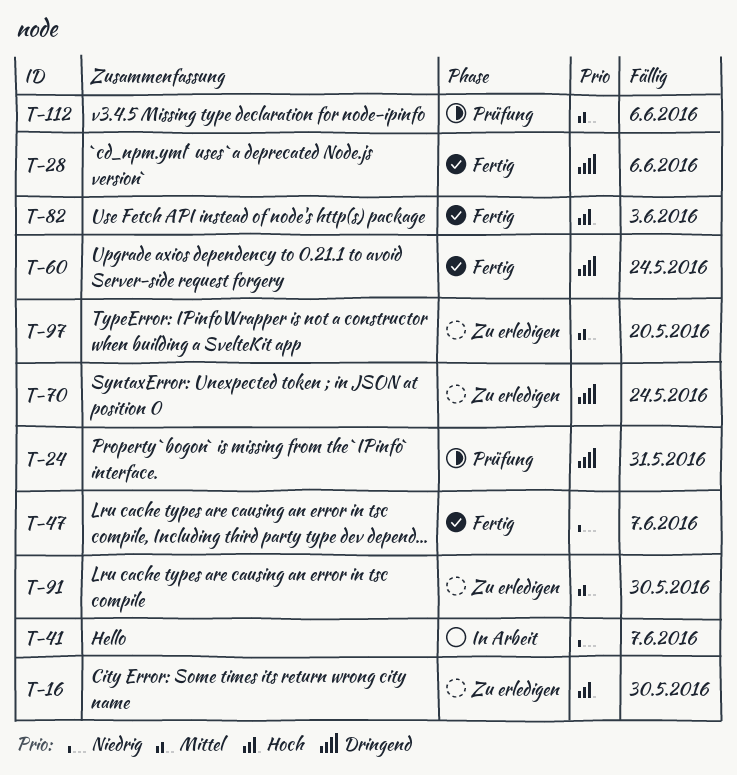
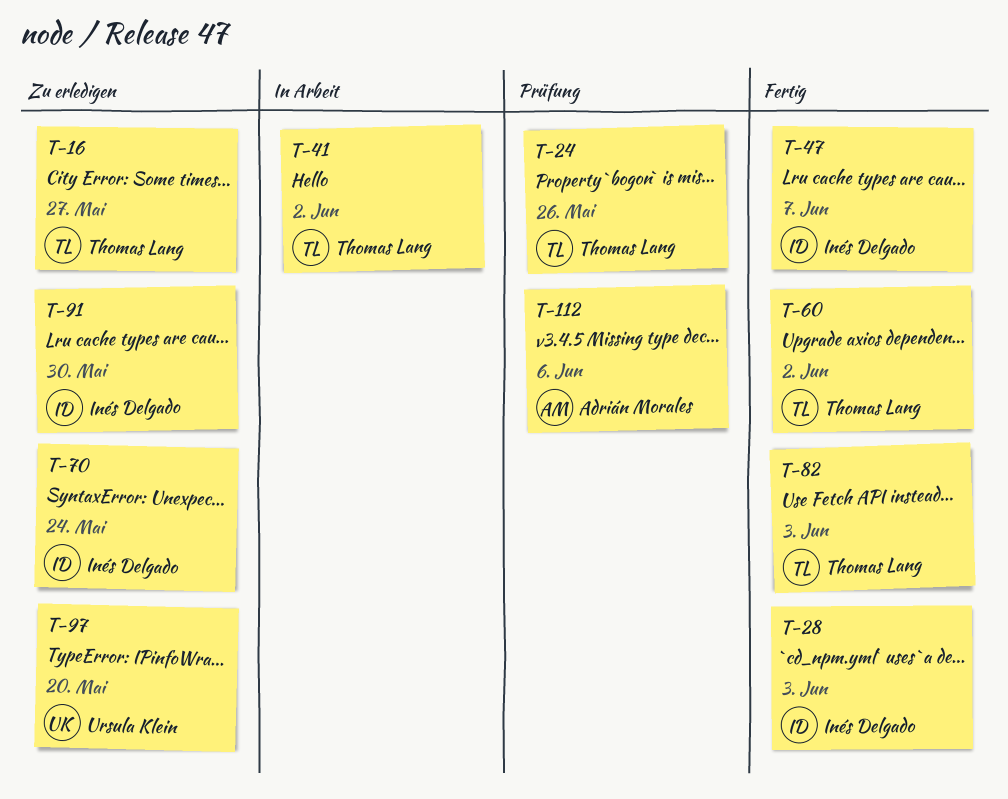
T-16, due: May 30 -> May 27
T-24, due: May 31 -> May 26
T-28, due: Jun 6 -> Jun 3
T-41, due: Jun 7 -> Jun 2
T-60, due: May 24 -> Jun 2

